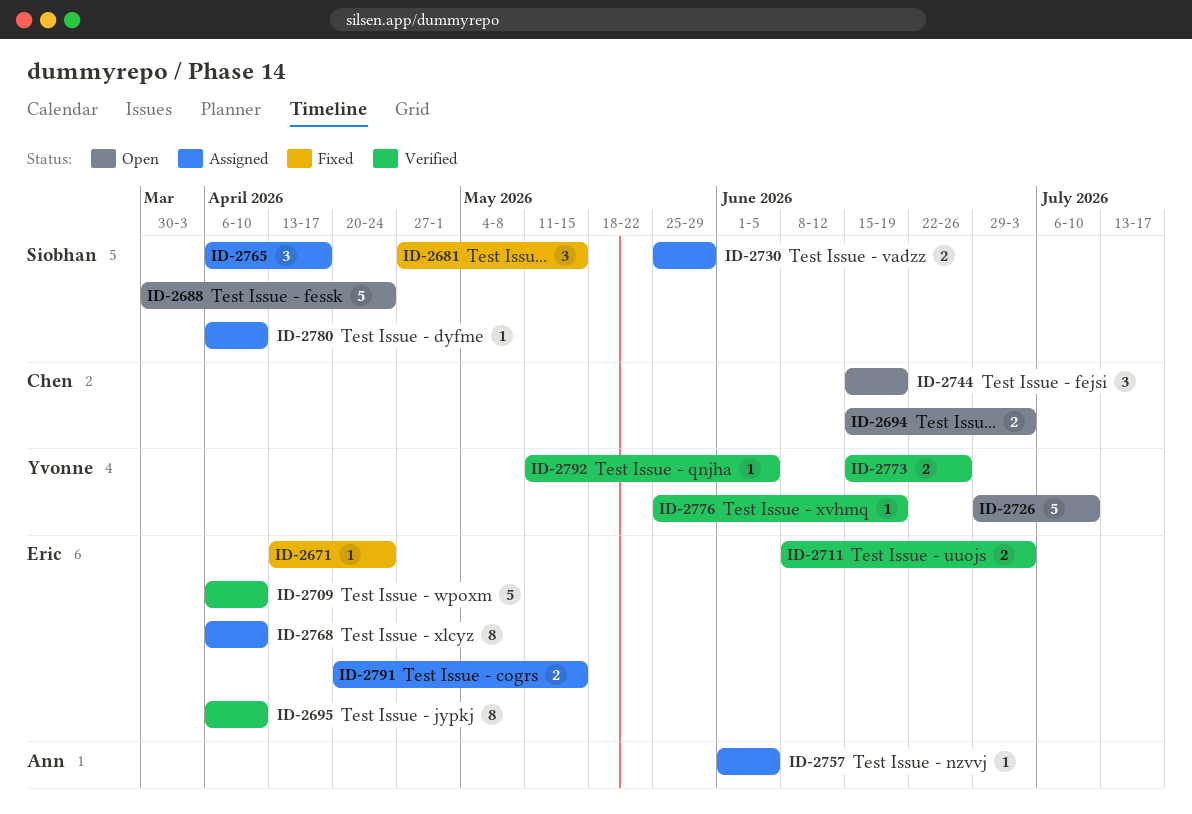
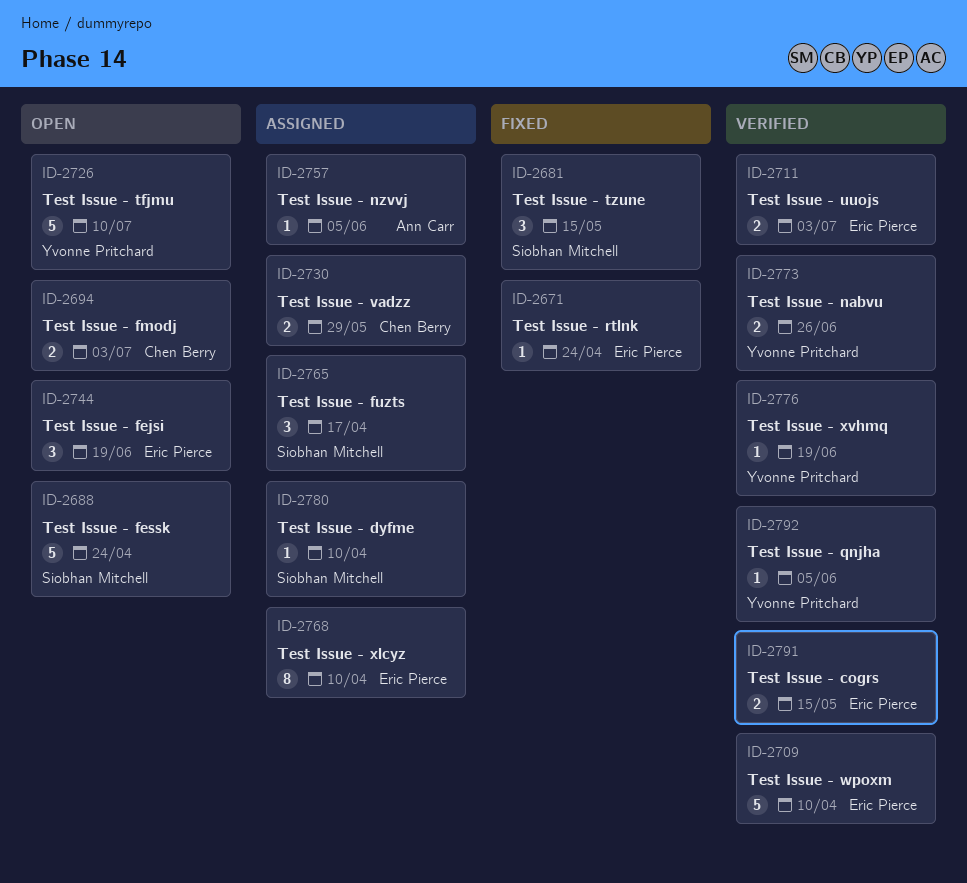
ID-2695: present -> none
ID-2730, owner: Siobhan Mitchell -> Chen Berry
ID-2744, owner: Chen Berry -> Eric Pierce
ID-2791, status: Assigned -> Verified

